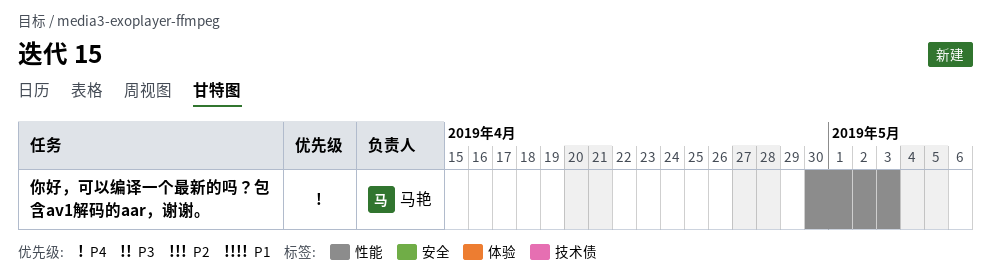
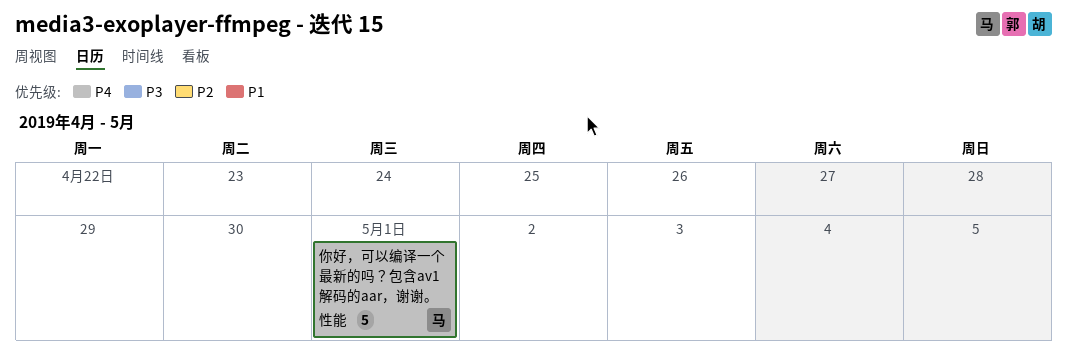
你好，可以编译一个最新的吗？包含av1解码的aar，谢谢。, due: May 3 -> May 1

